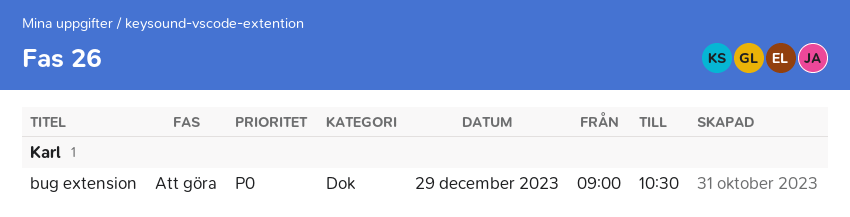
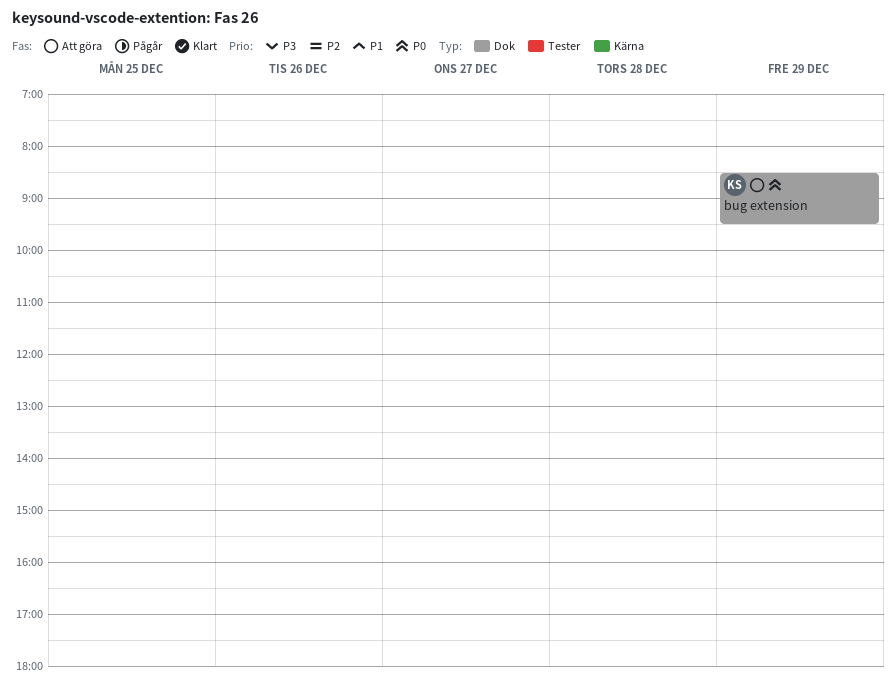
bug extension, begins: 09:00 -> 08:30
bug extension, ends: 10:30 -> 09:30

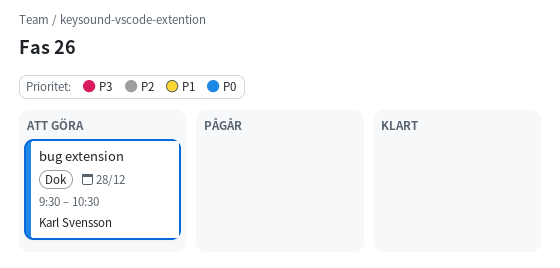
bug extension, day: Dec 29 -> Dec 28
bug extension, begins: 08:30 -> 09:30
bug extension, ends: 09:30 -> 10:30

